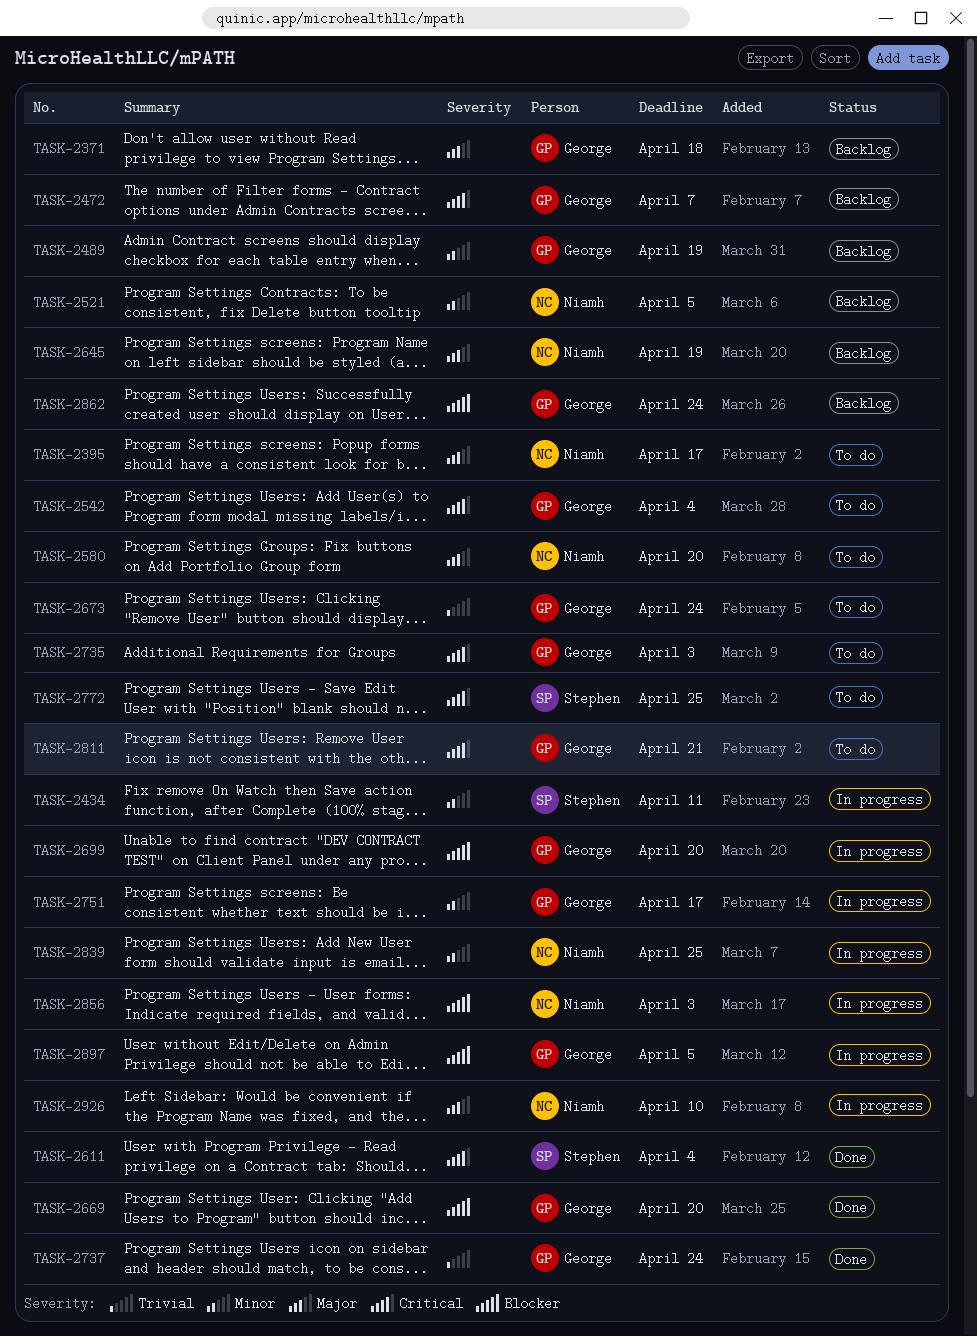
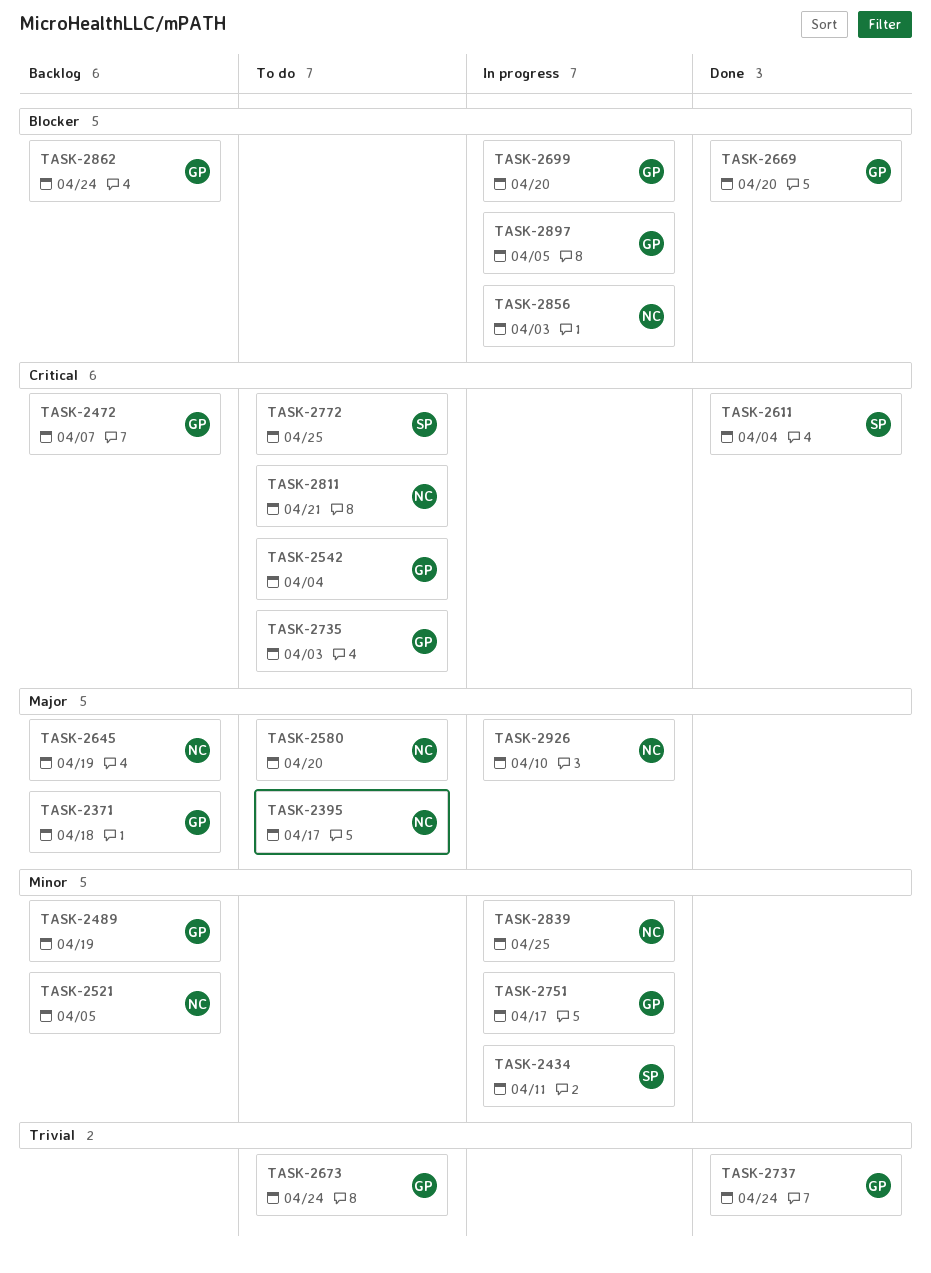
TASK-2811, owner: George -> Niamh

